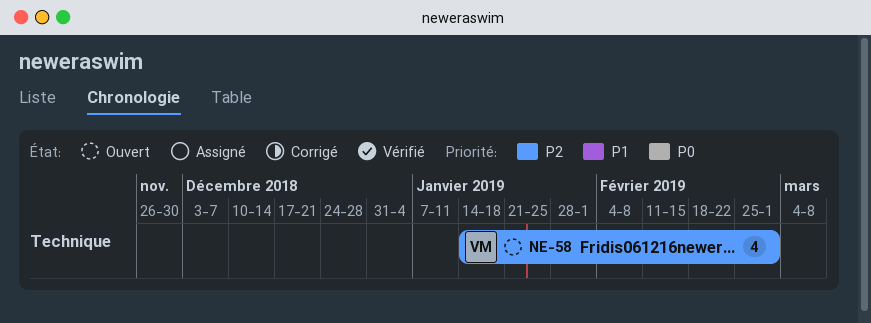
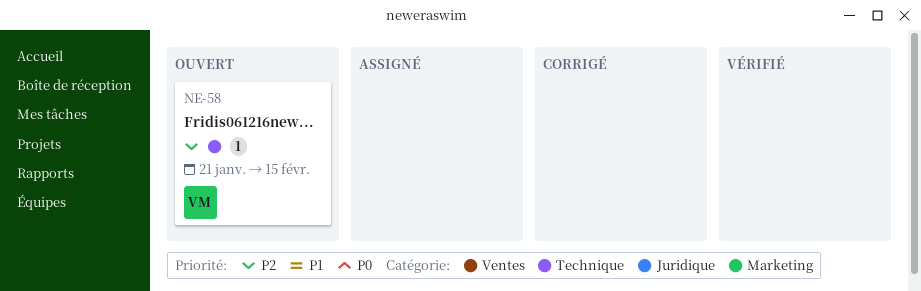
NE-58, estimate: 4 -> 1
NE-58, start: Jan 14 -> Jan 21
NE-58, due: Mar 1 -> Feb 15

